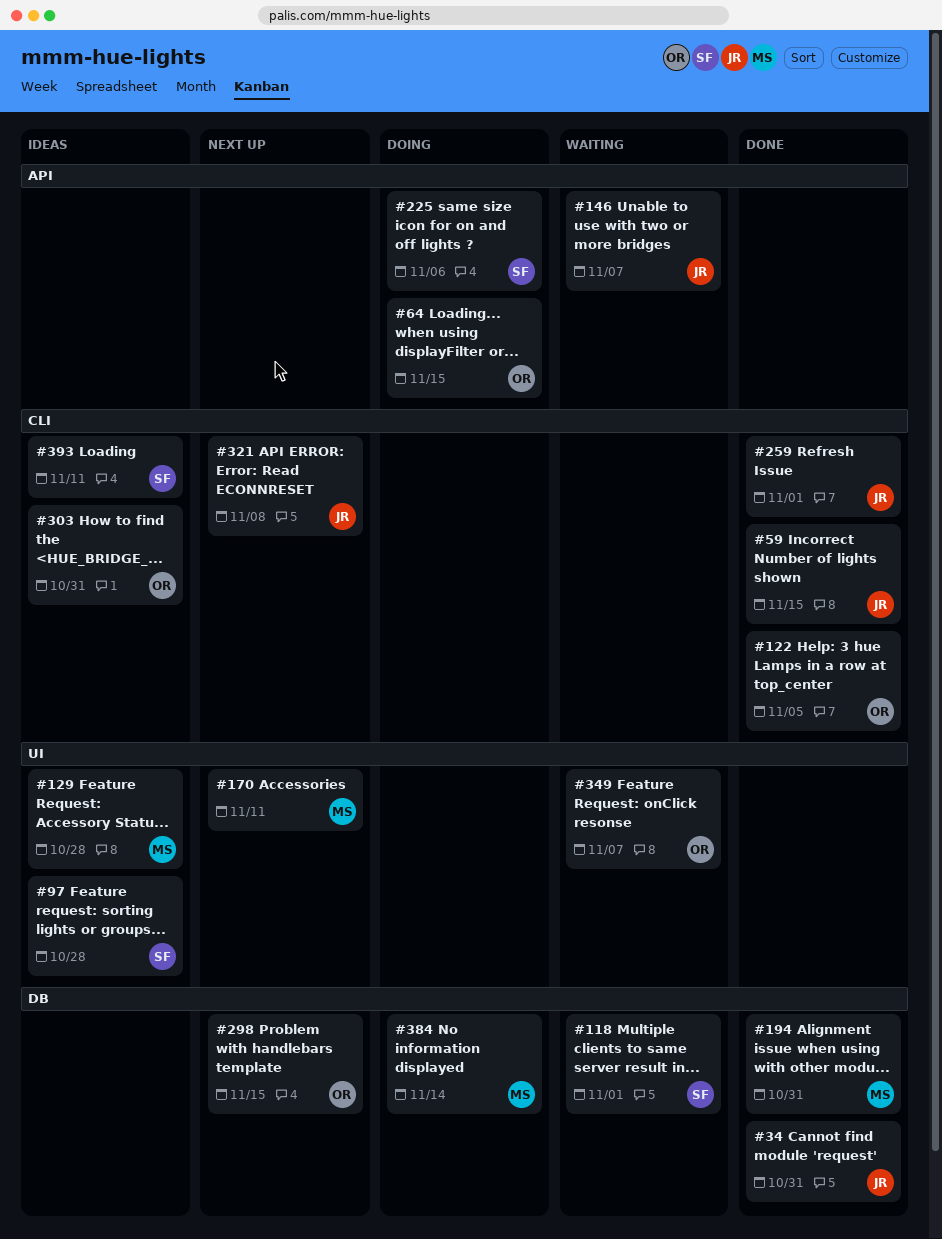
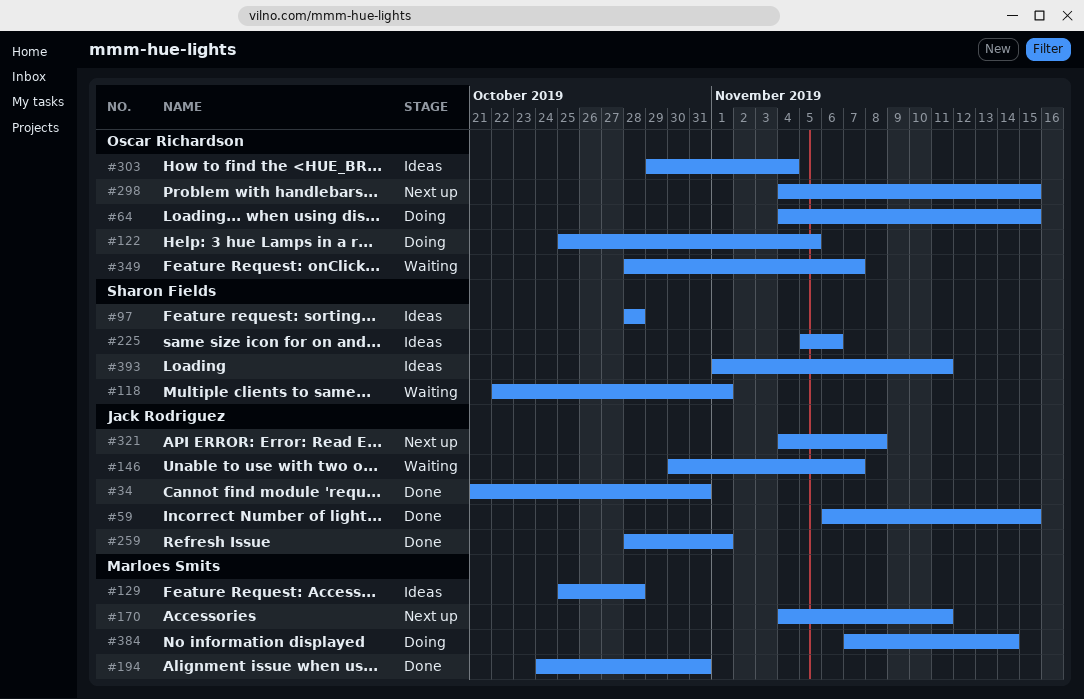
#122, status: Done -> Doing
#225, status: Doing -> Ideas
#303, due: Oct 31 -> Nov 4

